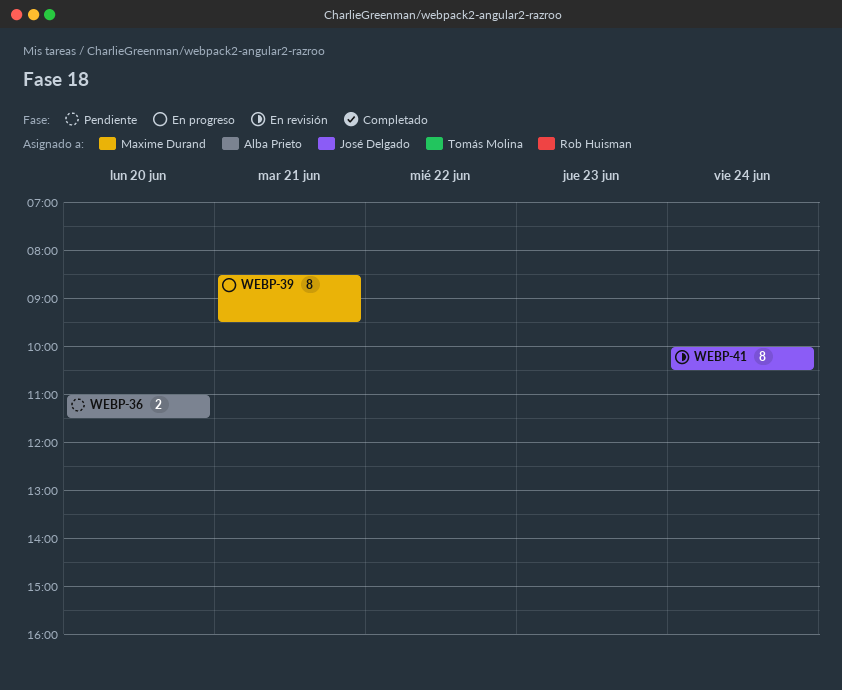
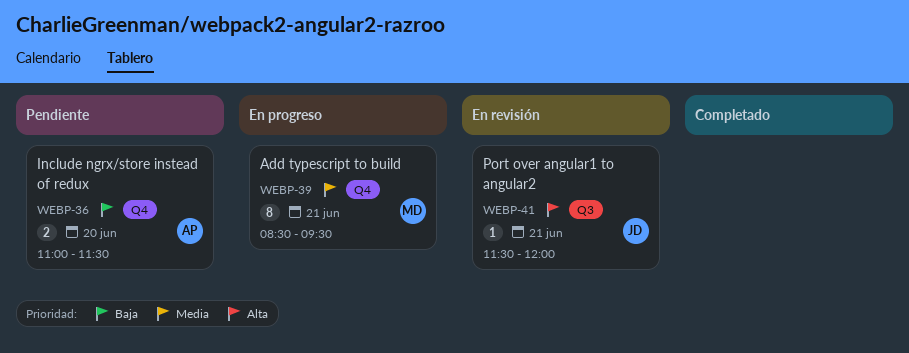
WEBP-41, estimate: 8 -> 1
WEBP-41, day: Jun 24 -> Jun 21
WEBP-41, begins: 10:00 -> 11:30
WEBP-41, ends: 10:30 -> 12:00

